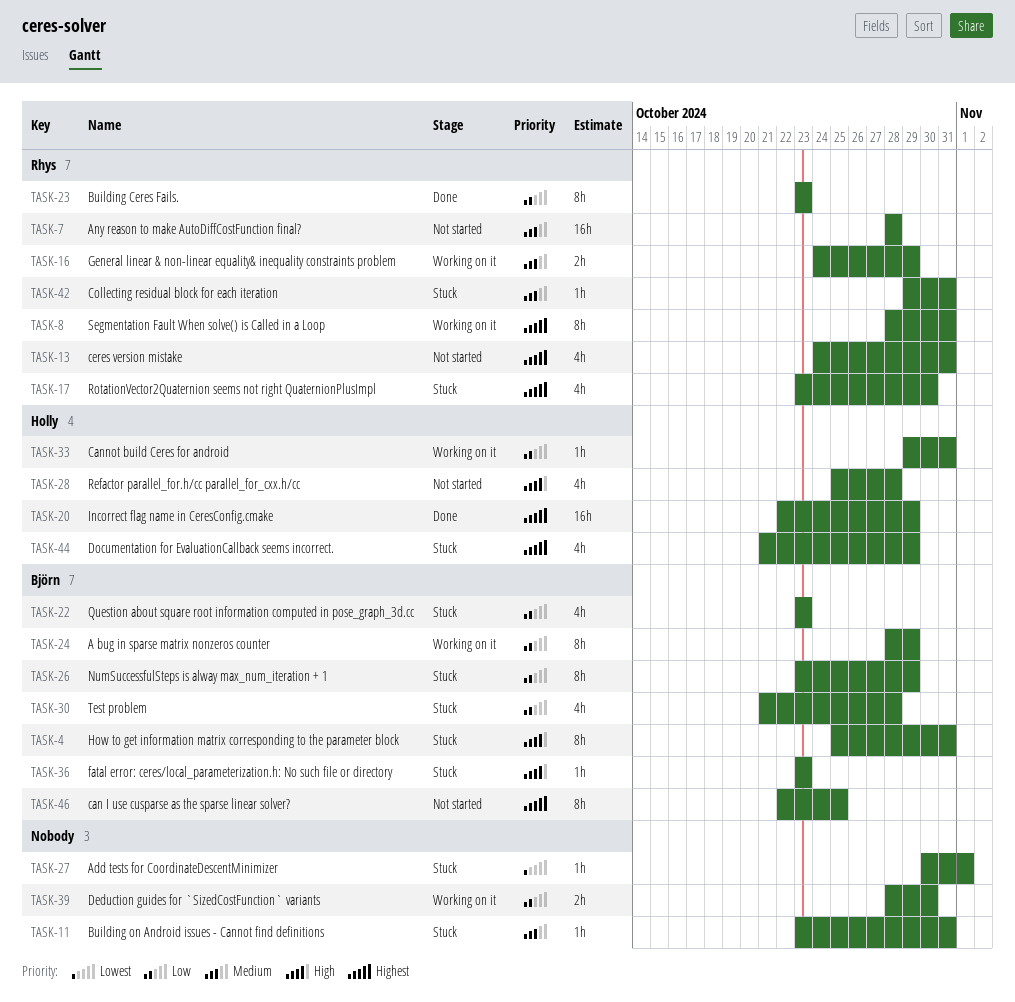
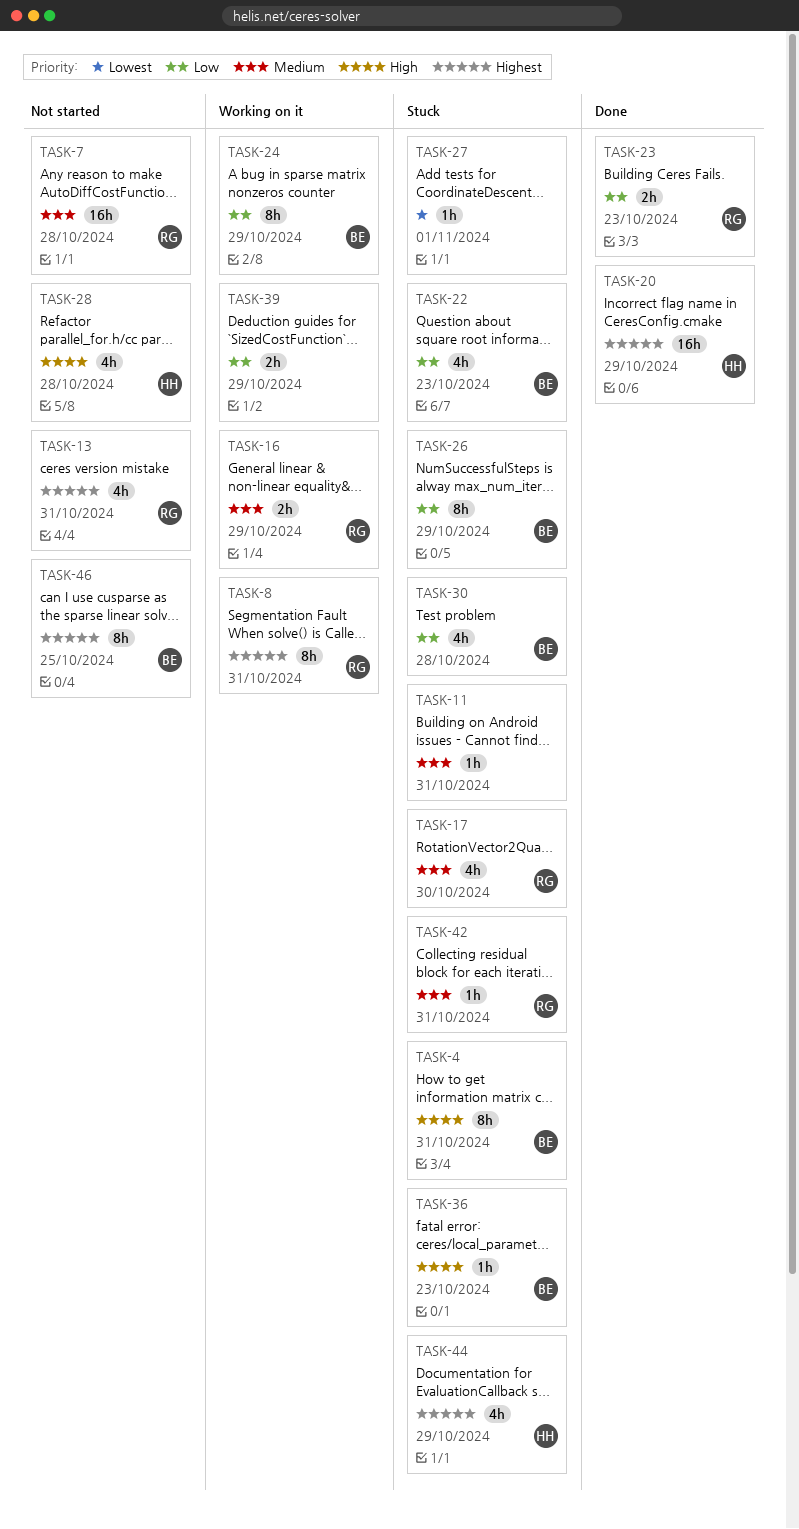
TASK-17, priority: Highest -> Medium
TASK-23, estimate: 8h -> 2h
TASK-33: present -> none
TASK-39, due: Oct 30 -> Oct 29

